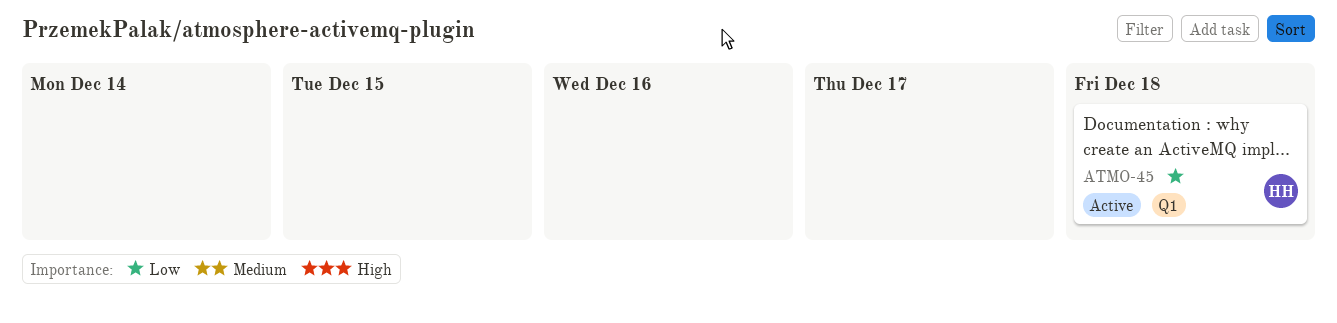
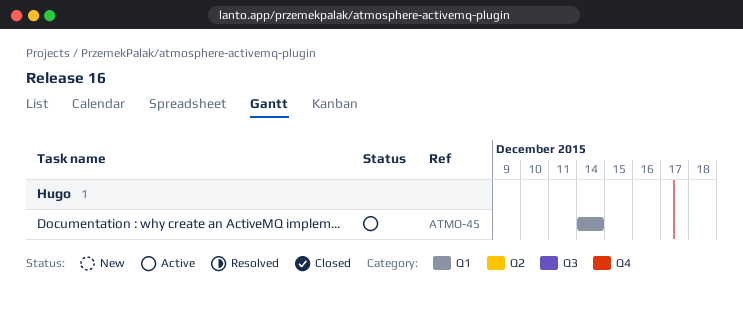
ATMO-45, due: Dec 18 -> Dec 14

